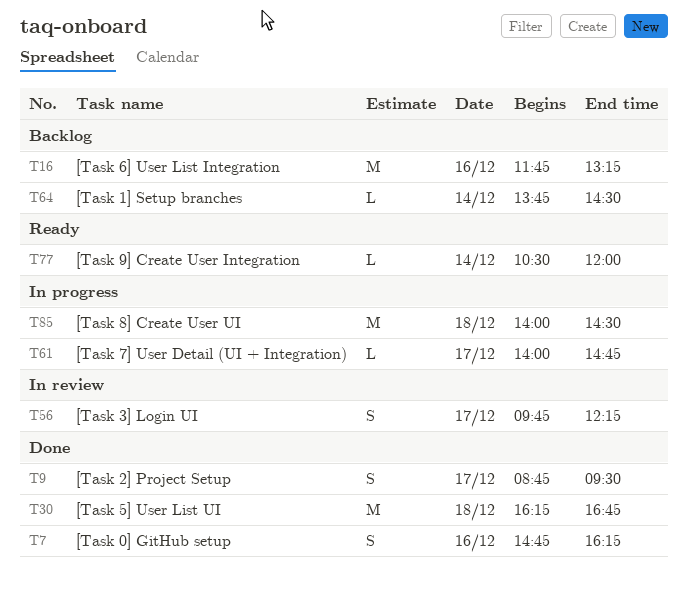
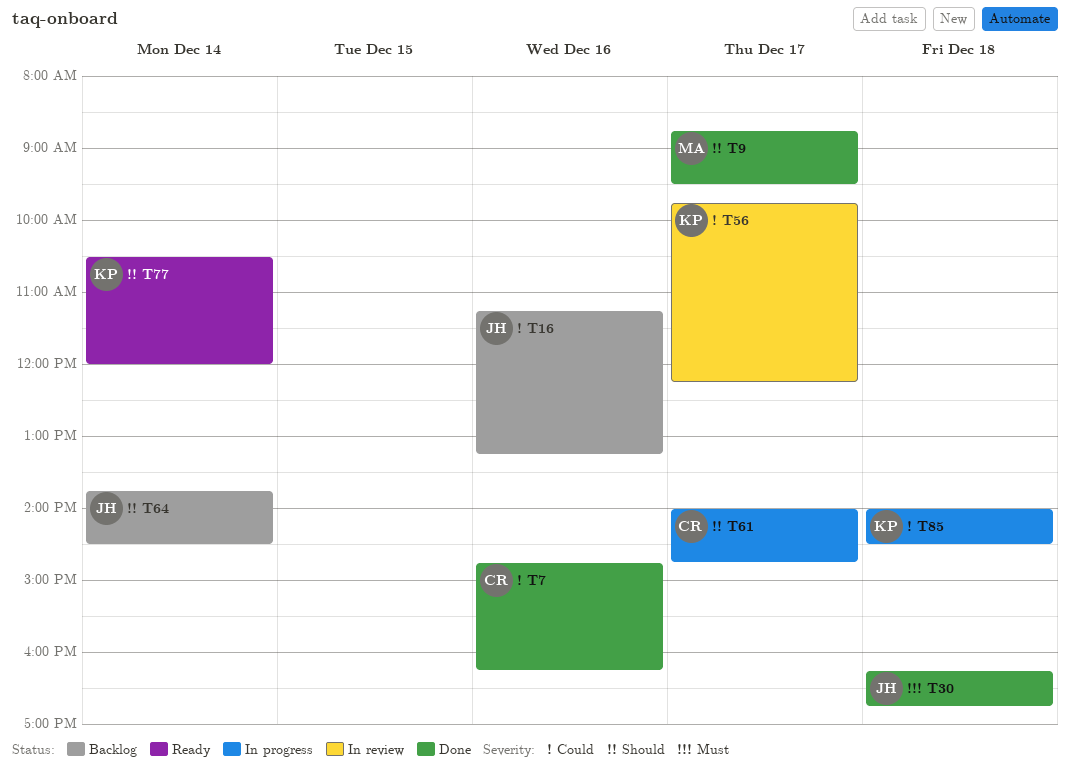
T16, begins: 11:45 -> 11:15

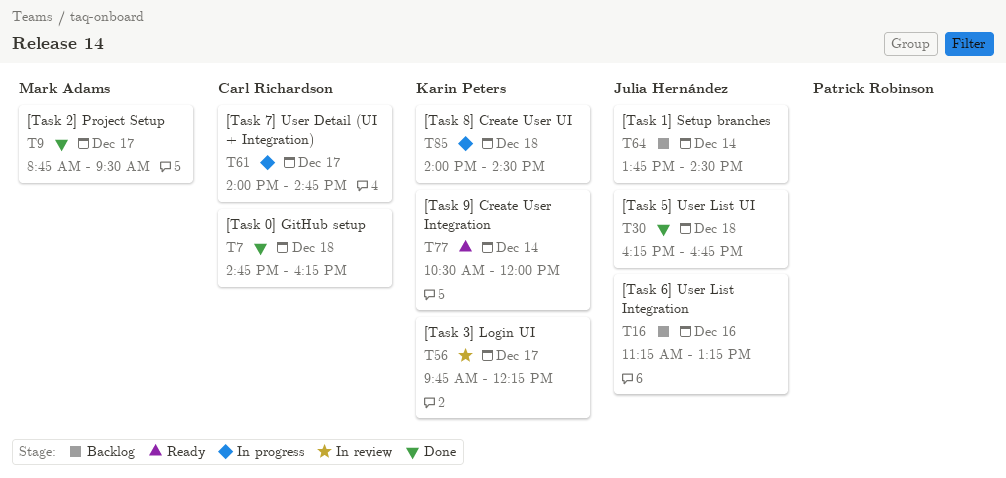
T7, day: Dec 16 -> Dec 18

